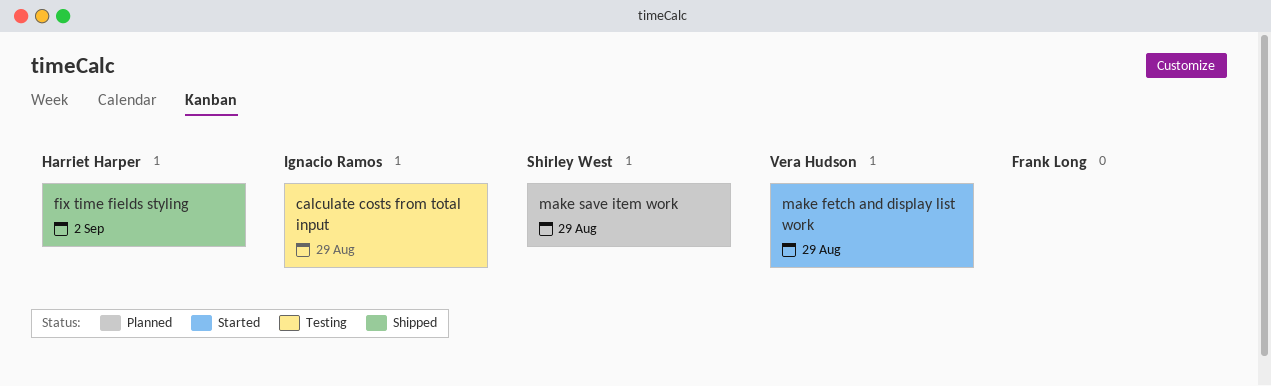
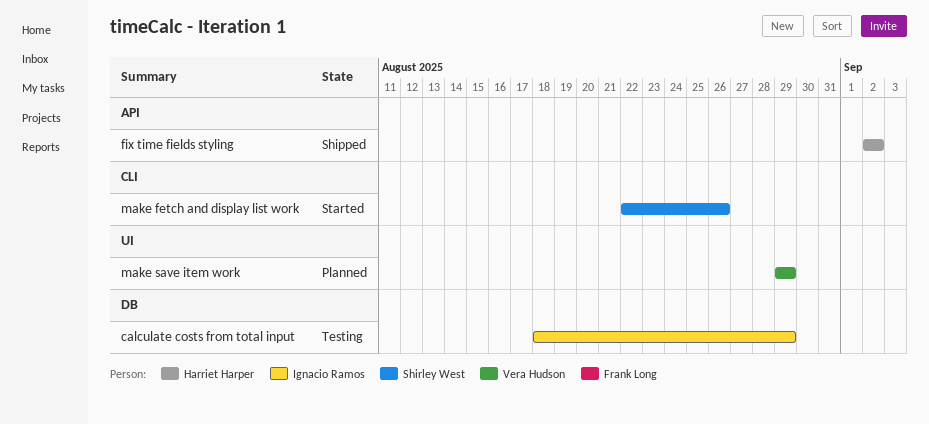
make fetch and display list work, owner: Vera Hudson -> Shirley West
make fetch and display list work, due: Aug 29 -> Aug 26
make save item work, owner: Shirley West -> Vera Hudson

